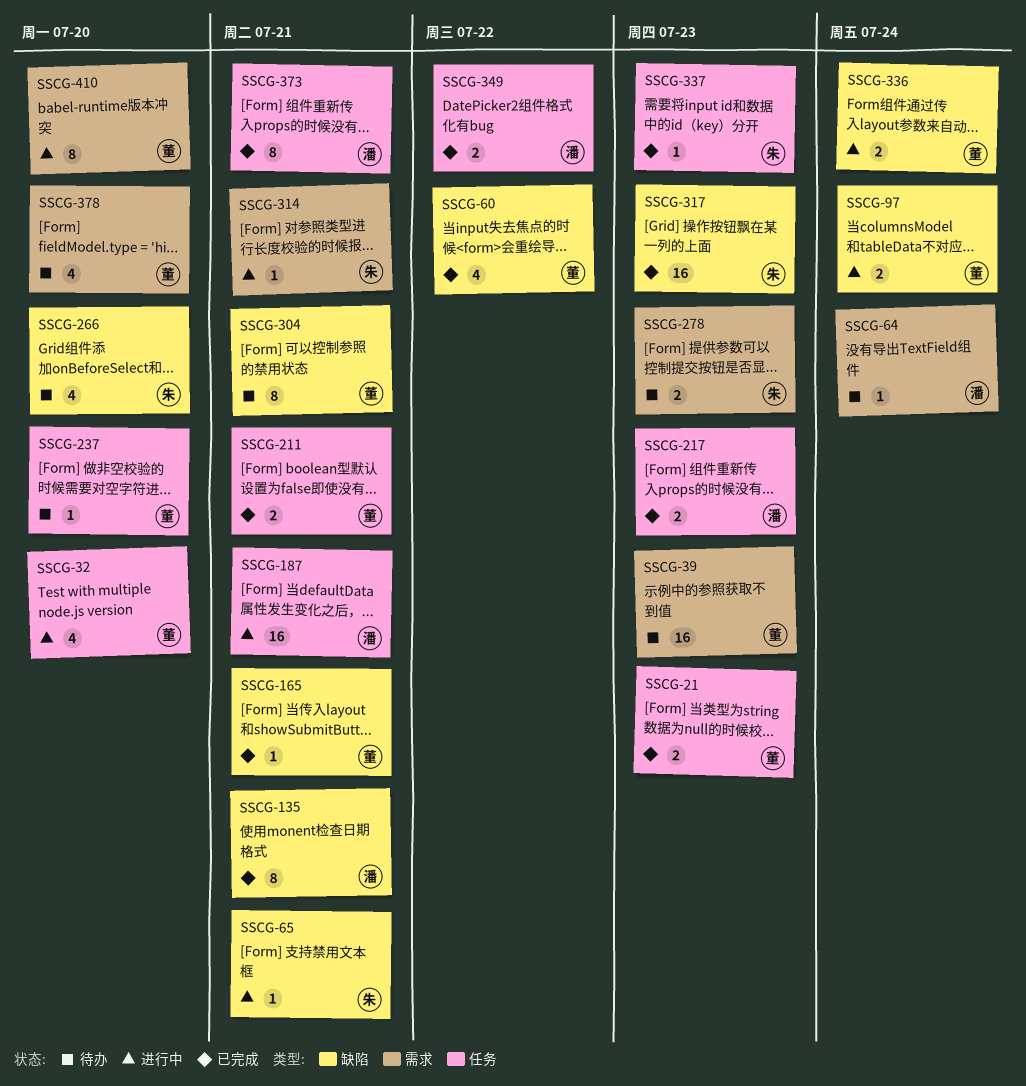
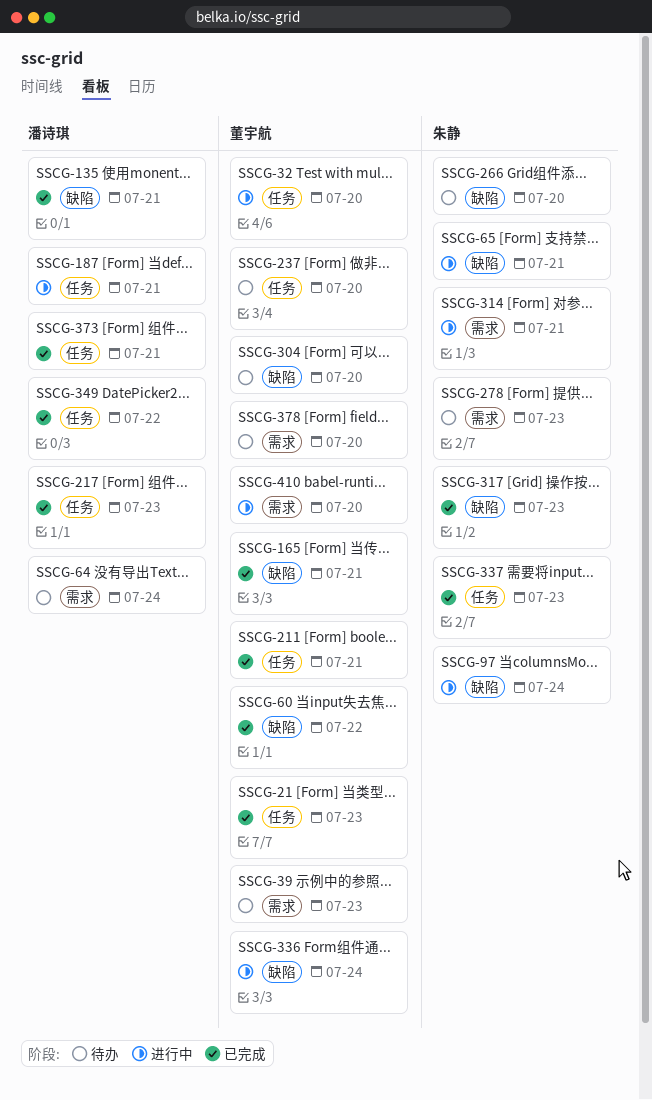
SSCG-97, owner: 董宇航 -> 朱静
SSCG-304, due: Jul 21 -> Jul 20

